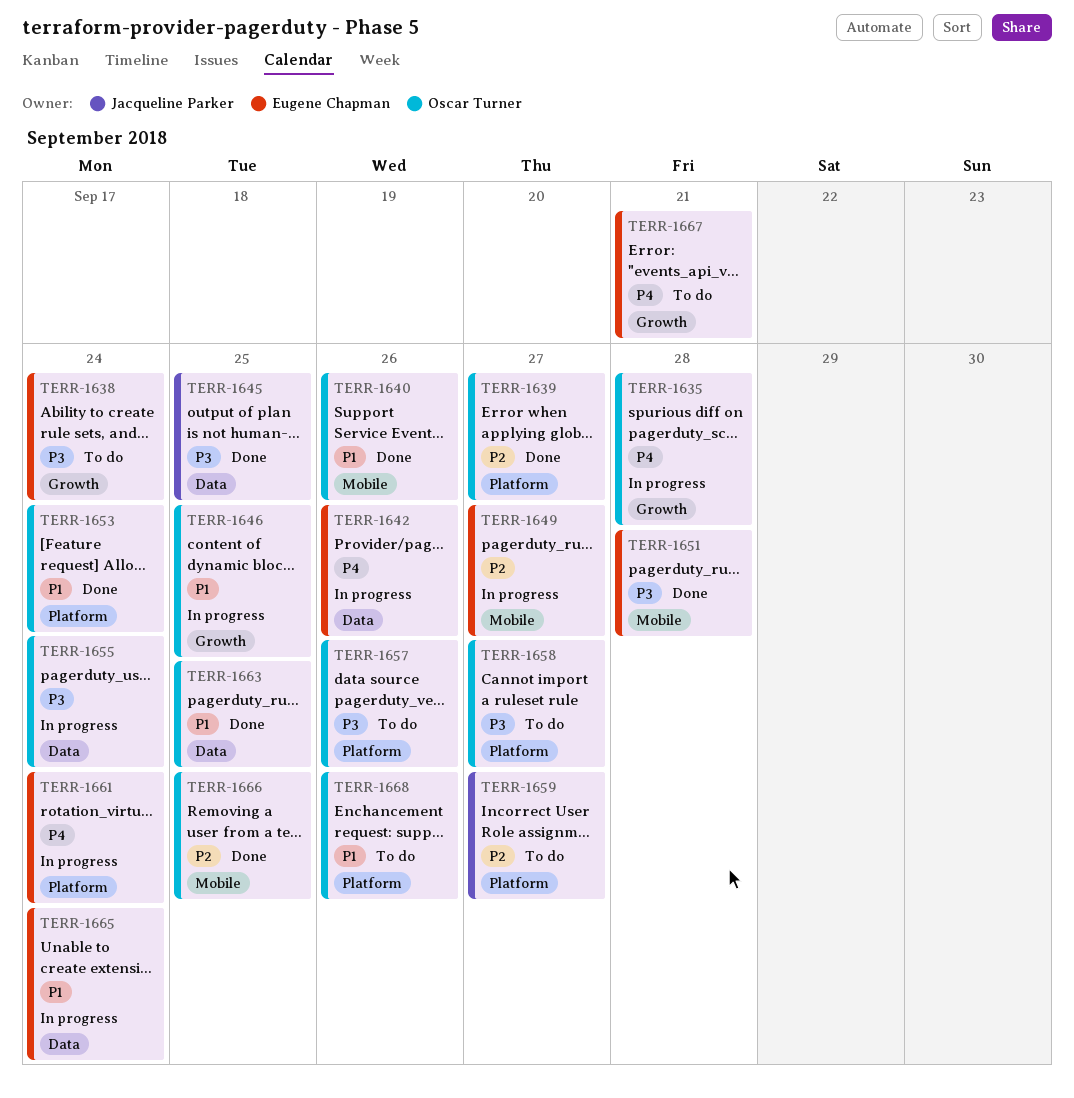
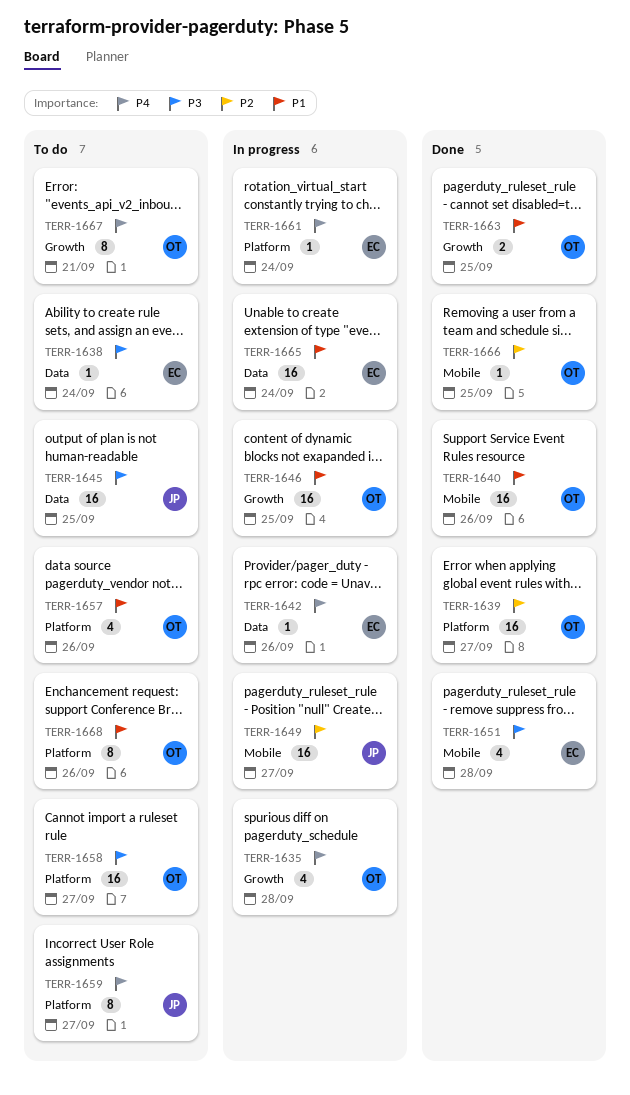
TERR-1638, label: Growth -> Data
TERR-1645, status: Done -> To do
TERR-1649, owner: Eugene Chapman -> Jacqueline Parker
TERR-1653: present -> none
TERR-1655: present -> none
TERR-1657, priority: P3 -> P1
TERR-1659, priority: P2 -> P4
TERR-1663, label: Data -> Growth
TERR-1667, owner: Eugene Chapman -> Oscar Turner

